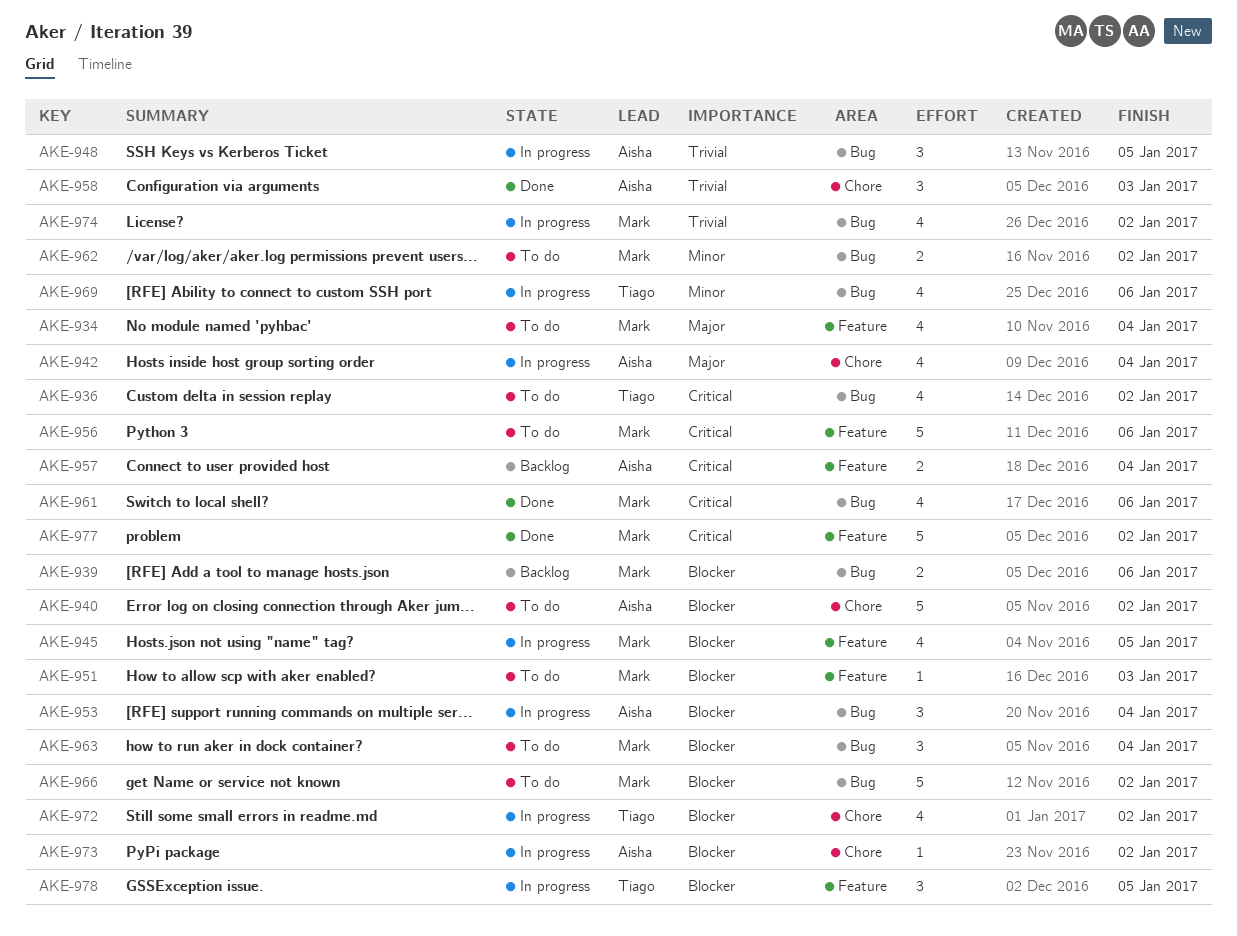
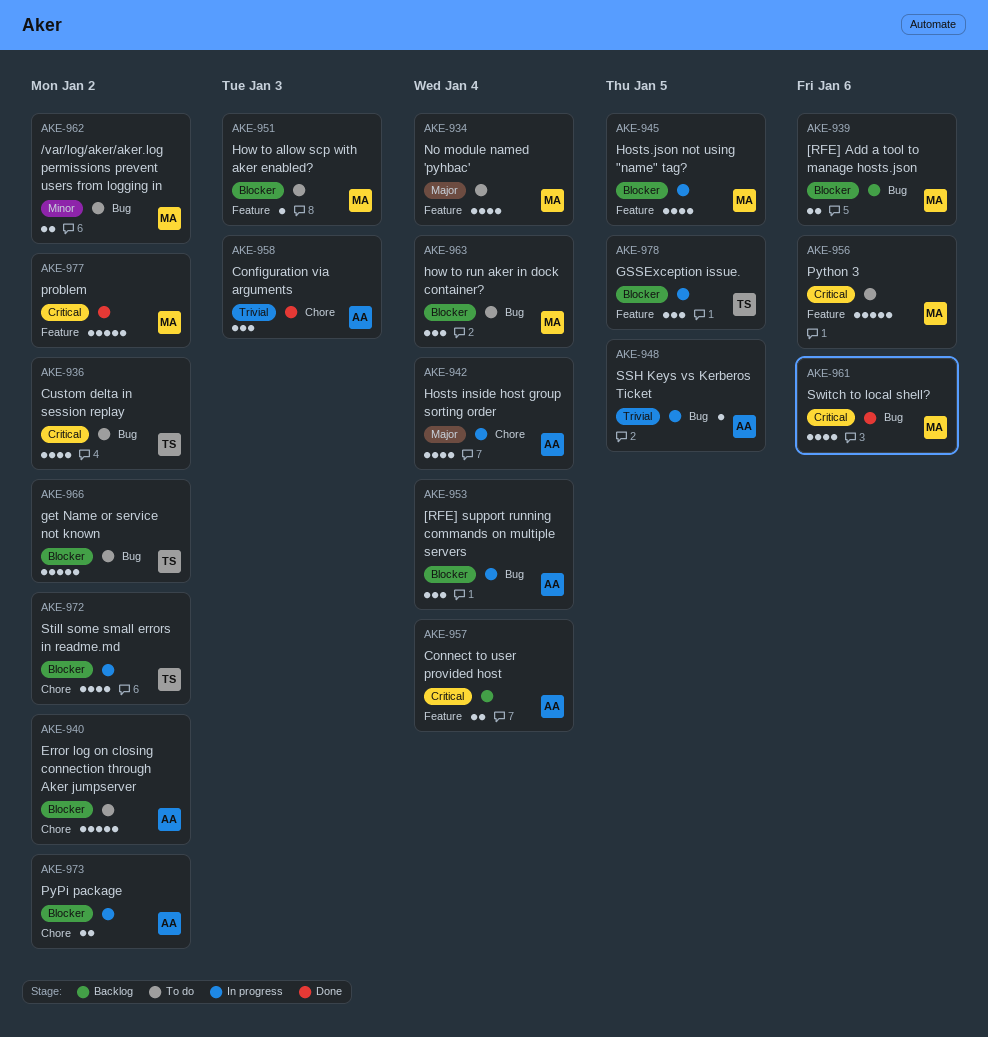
AKE-948, estimate: 3 -> 1
AKE-966, owner: Mark -> Tiago
AKE-969: present -> none
AKE-973, estimate: 1 -> 2
AKE-974: present -> none

